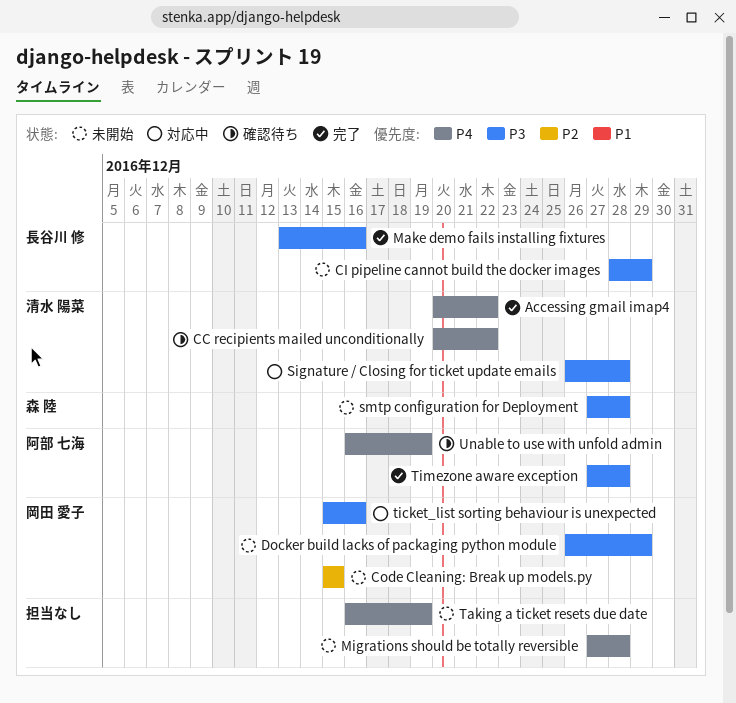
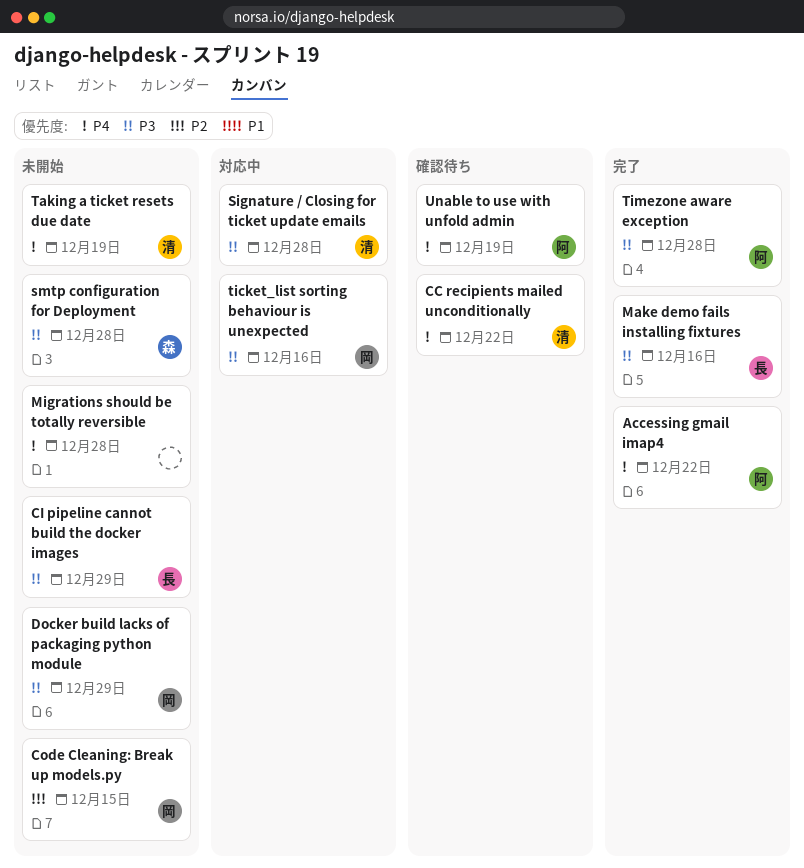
Accessing gmail imap4, owner: 清水 陽菜 -> 阿部 七海
Taking a ticket resets due date, owner: none -> 清水 陽菜

